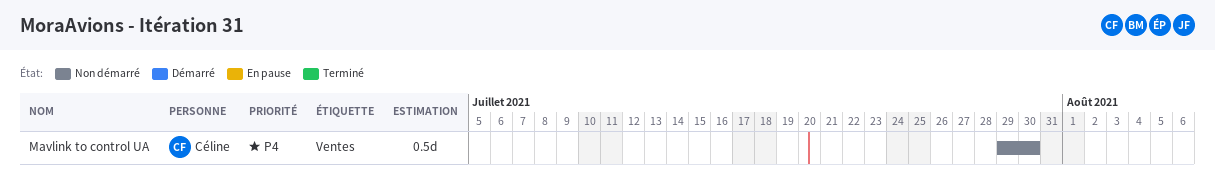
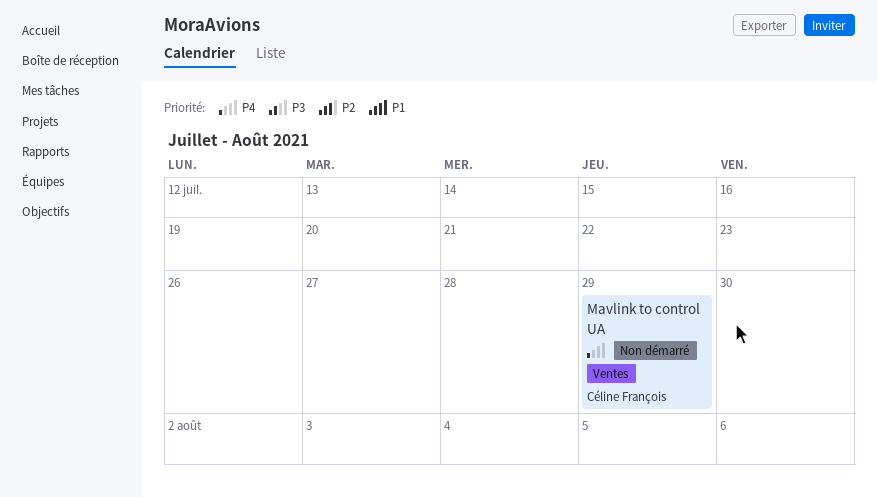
Mavlink to control UA, due: Jul 30 -> Jul 29

